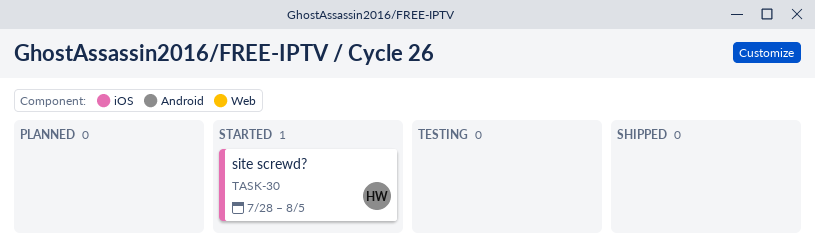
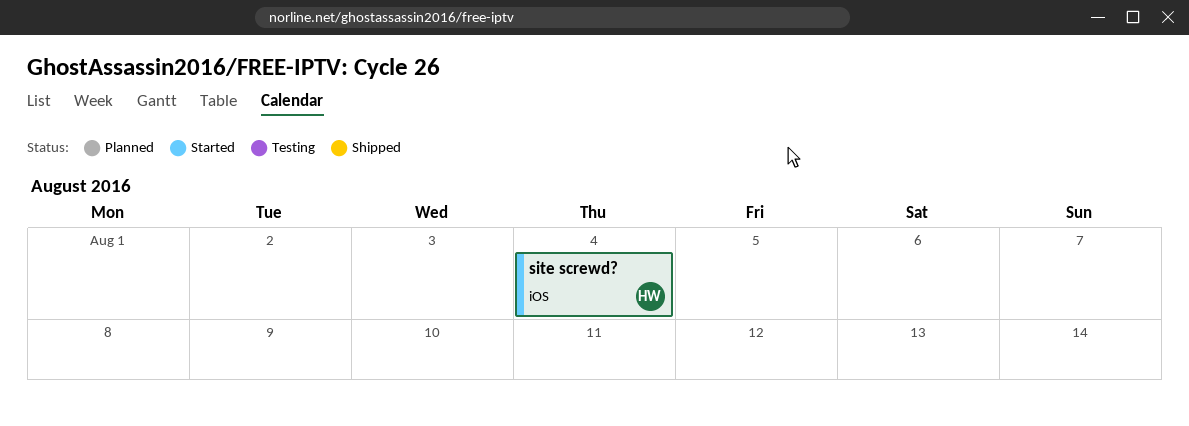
site screwd?, due: Aug 5 -> Aug 4

